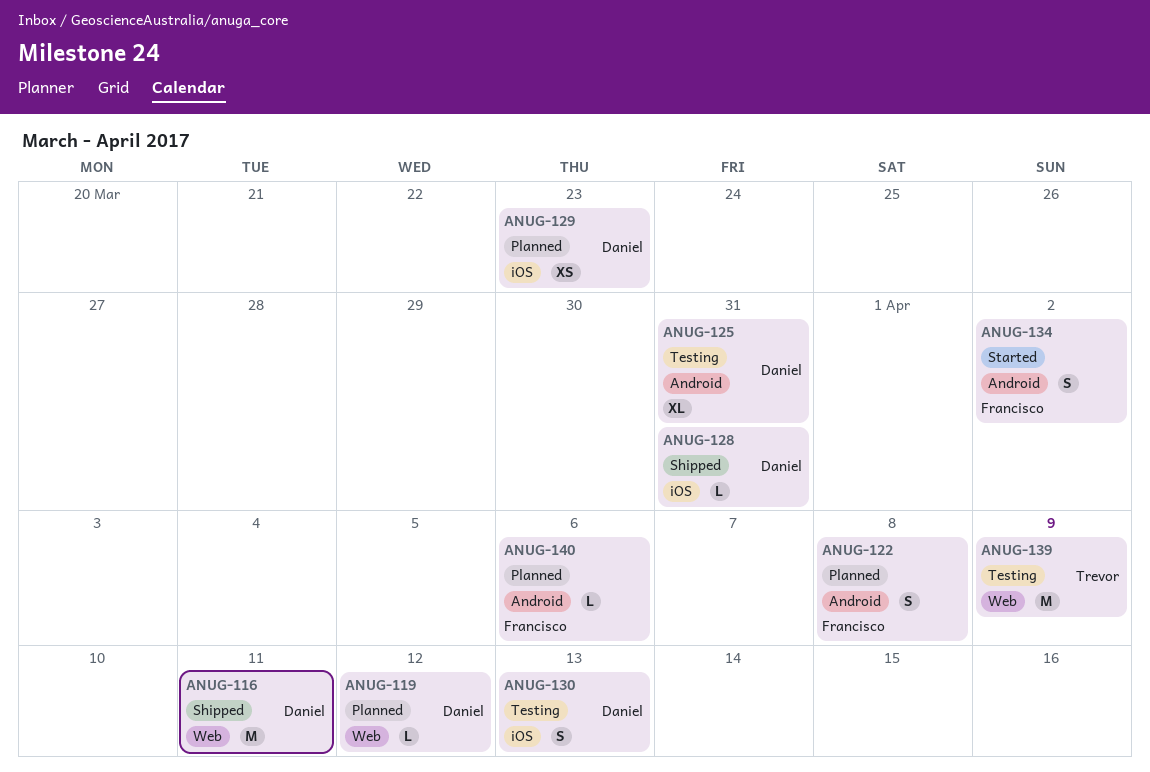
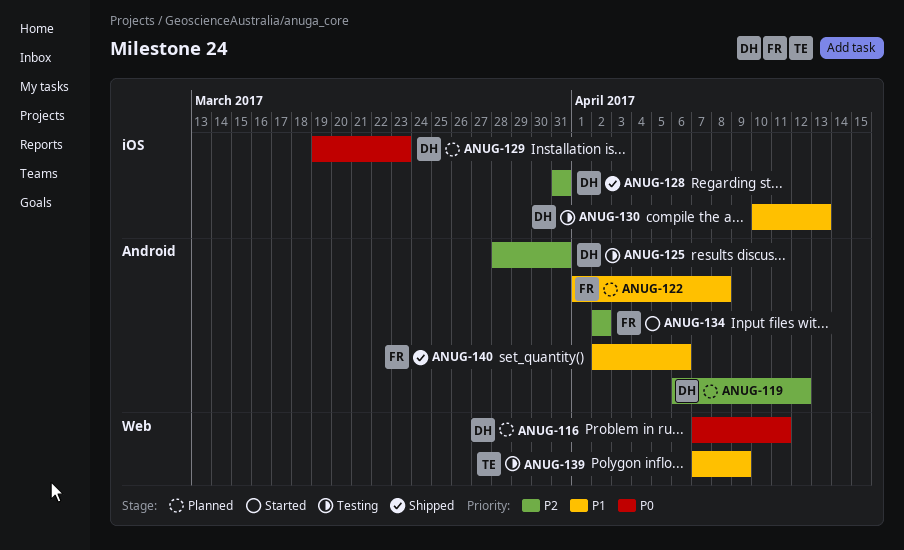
ANUG-116, status: Shipped -> Planned
ANUG-119, label: Web -> Android
ANUG-140, status: Planned -> Shipped

